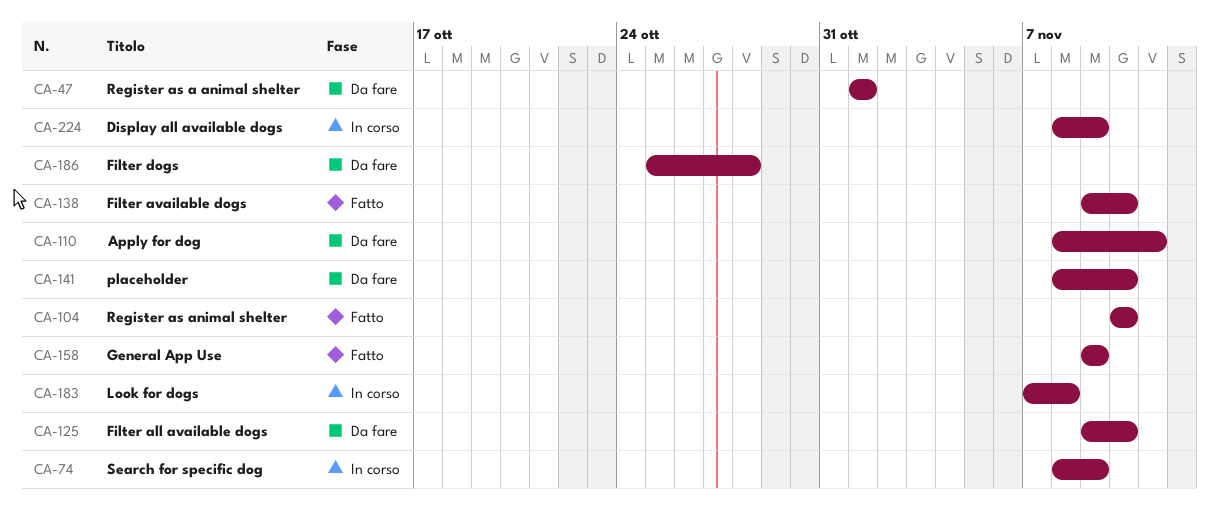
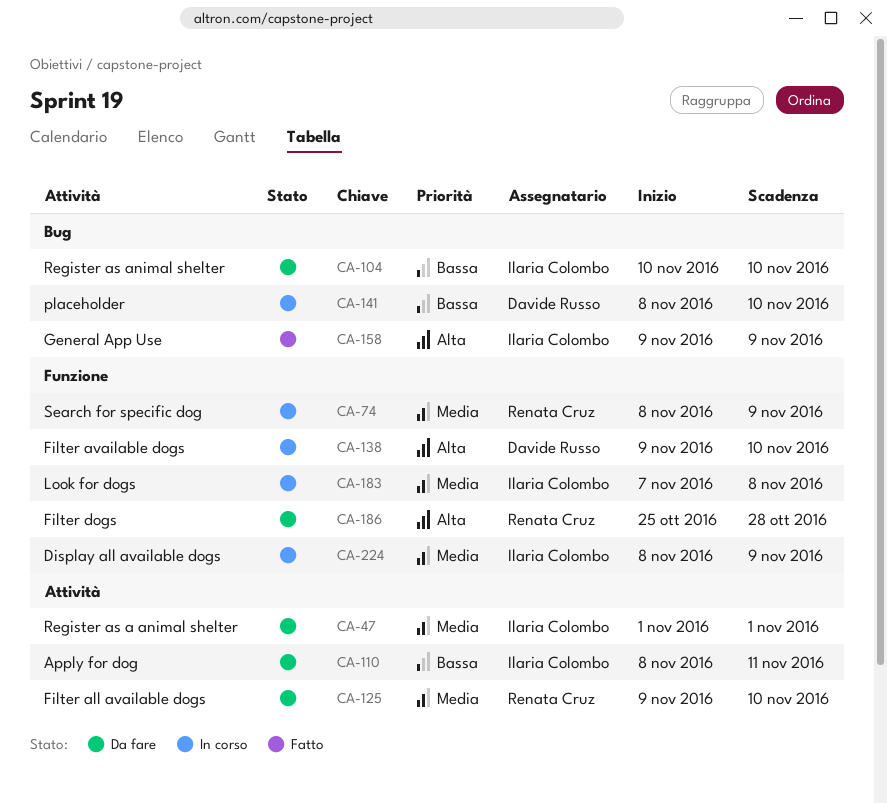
CA-104, status: Fatto -> Da fare
CA-138, status: Fatto -> In corso
CA-141, status: Da fare -> In corso

